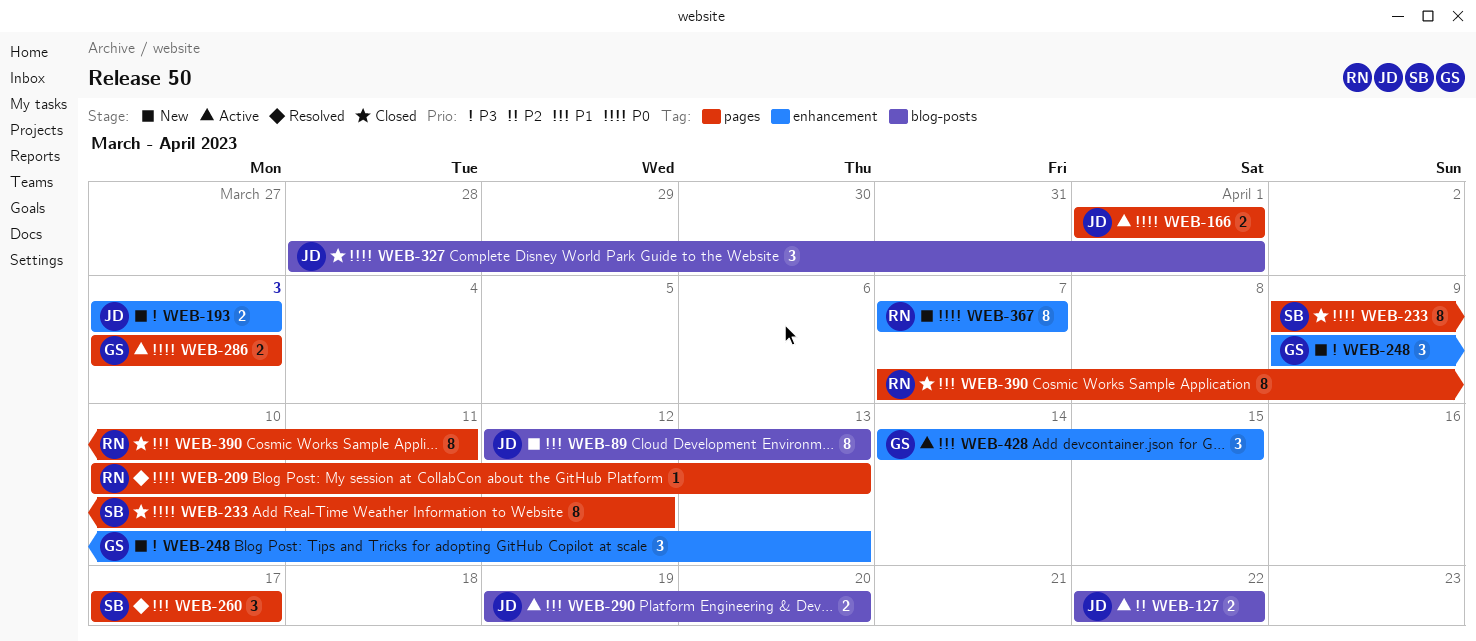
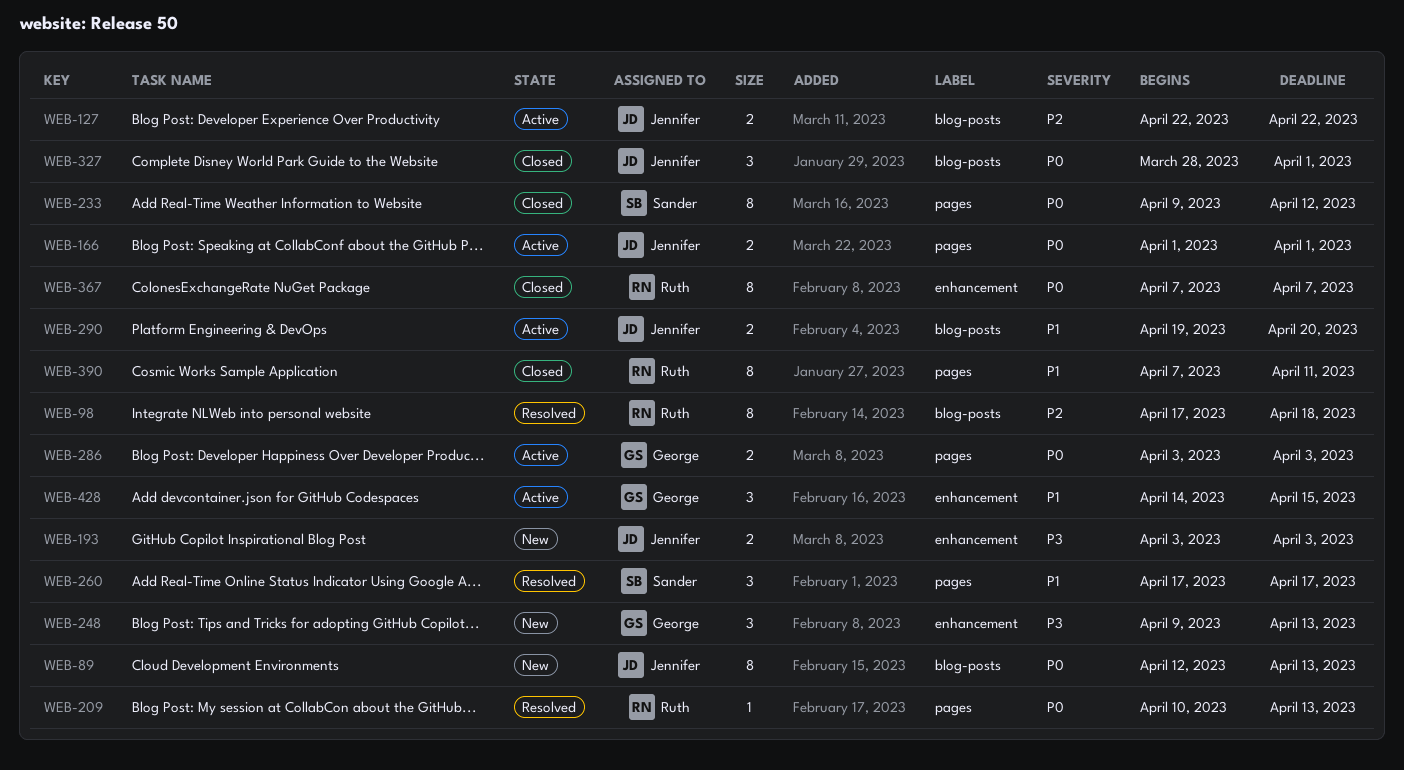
WEB-89, priority: P1 -> P0
WEB-98: none -> present
WEB-367, status: New -> Closed

